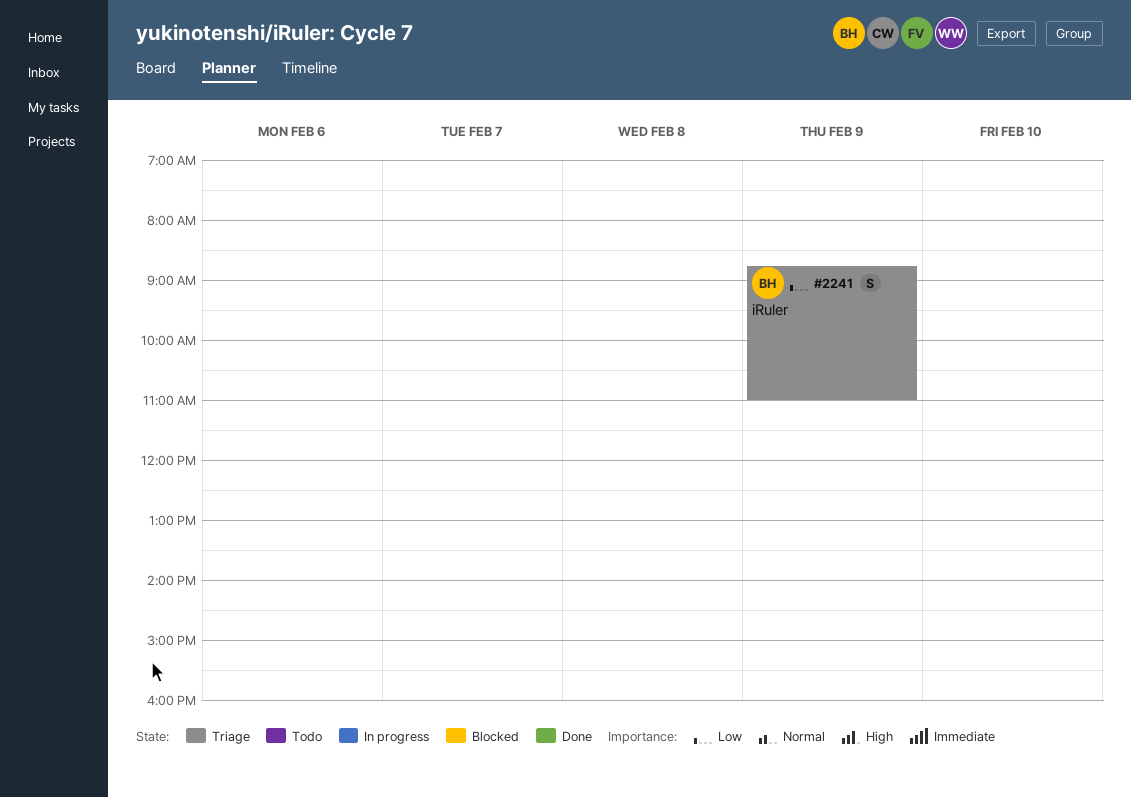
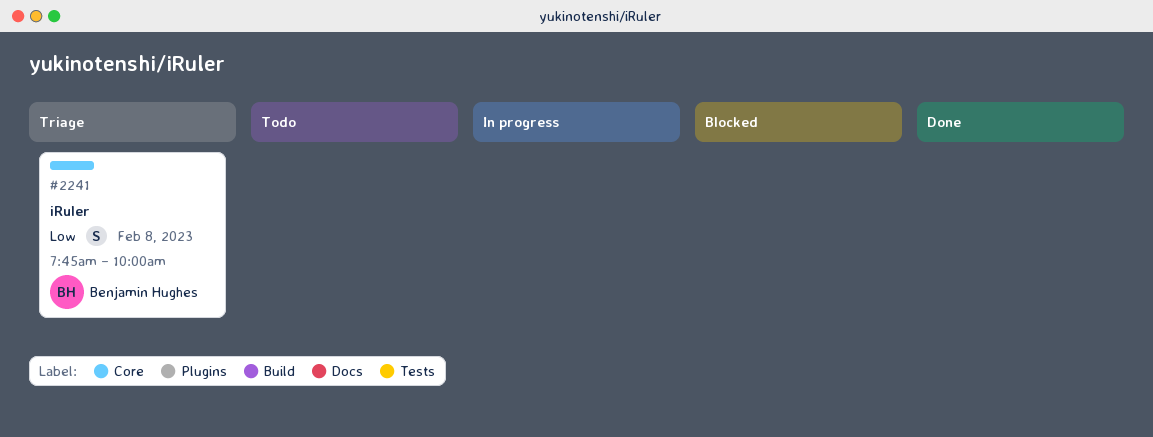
#2241, day: Feb 9 -> Feb 8
#2241, begins: 08:45 -> 07:45
#2241, ends: 11:00 -> 10:00

